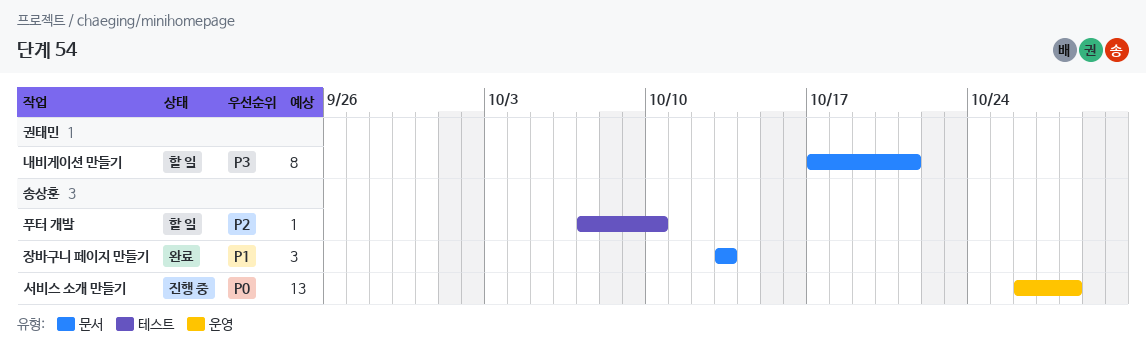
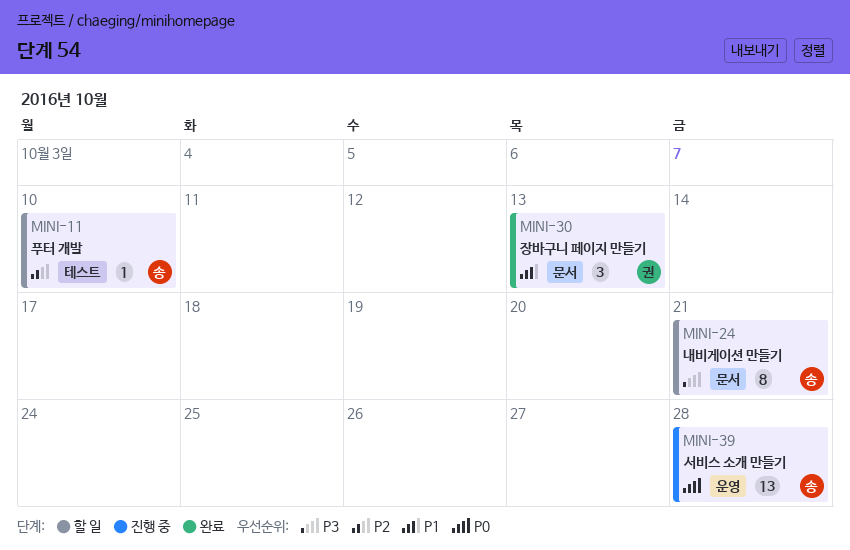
내비게이션 만들기, owner: 권태민 -> 송상훈
장바구니 페이지 만들기, owner: 송상훈 -> 권태민

